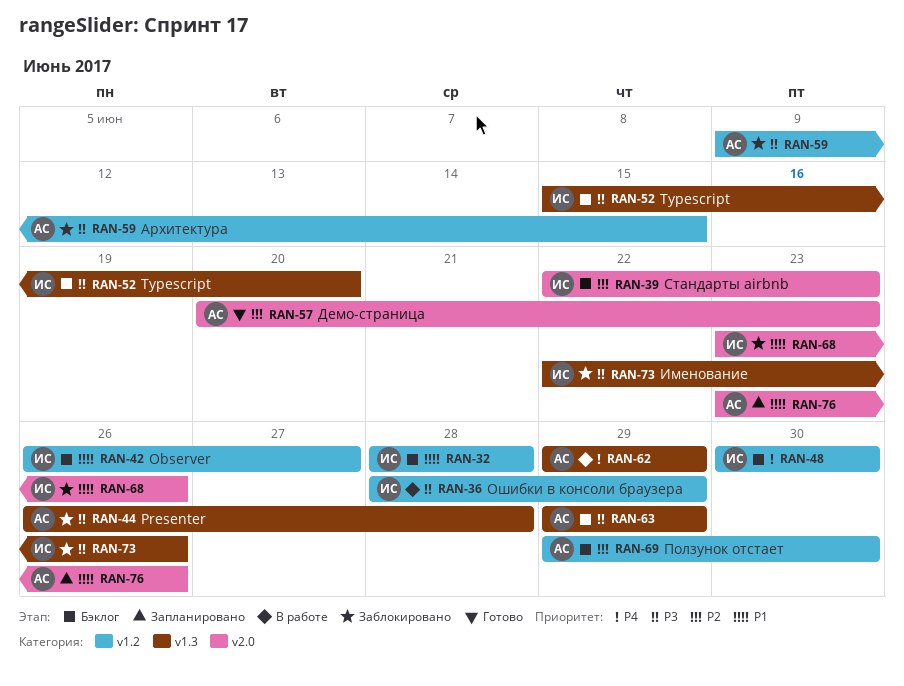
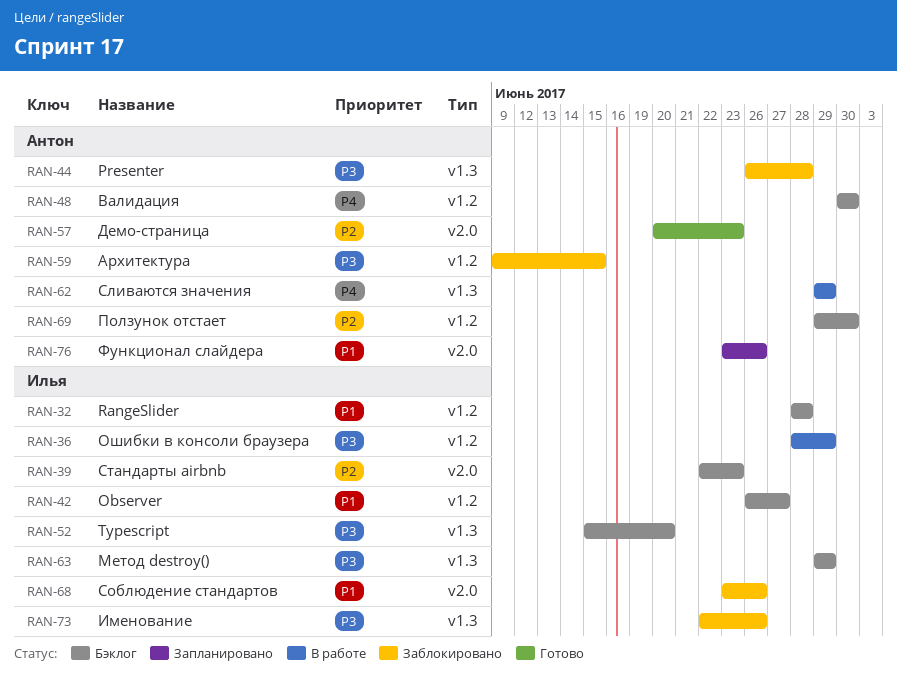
RAN-48, owner: Илья -> Антон
RAN-63, owner: Антон -> Илья

